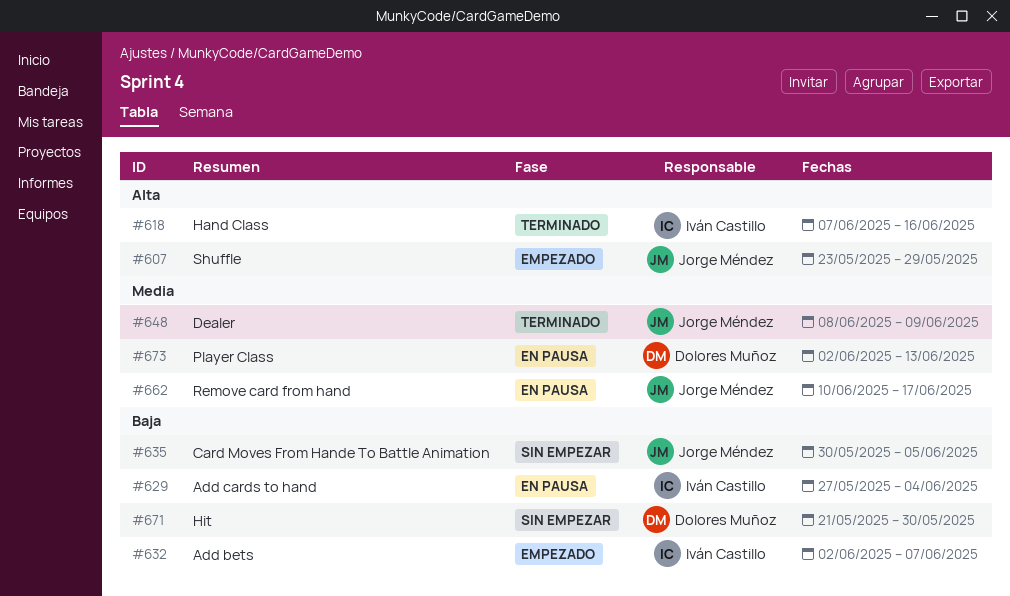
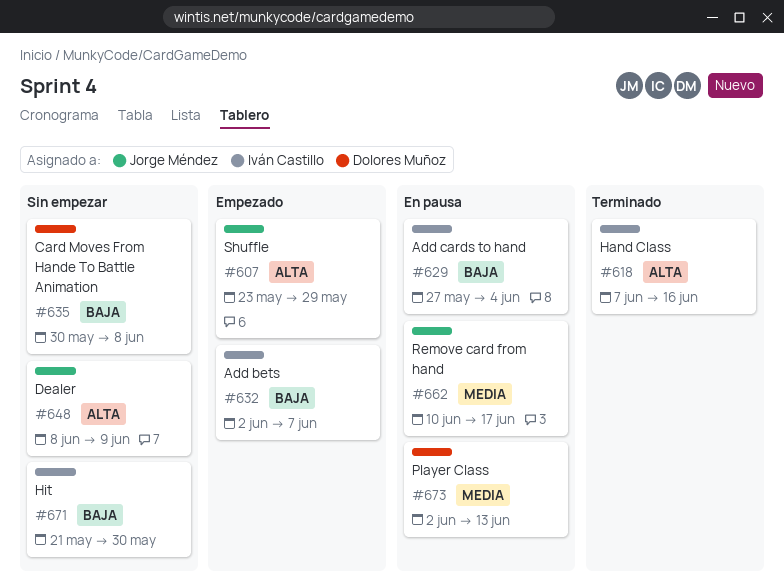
#635, owner: Jorge Méndez -> Dolores Muñoz
#635, due: Jun 5 -> Jun 8
#648, status: Terminado -> Sin empezar
#648, priority: Media -> Alta
#671, owner: Dolores Muñoz -> Iván Castillo

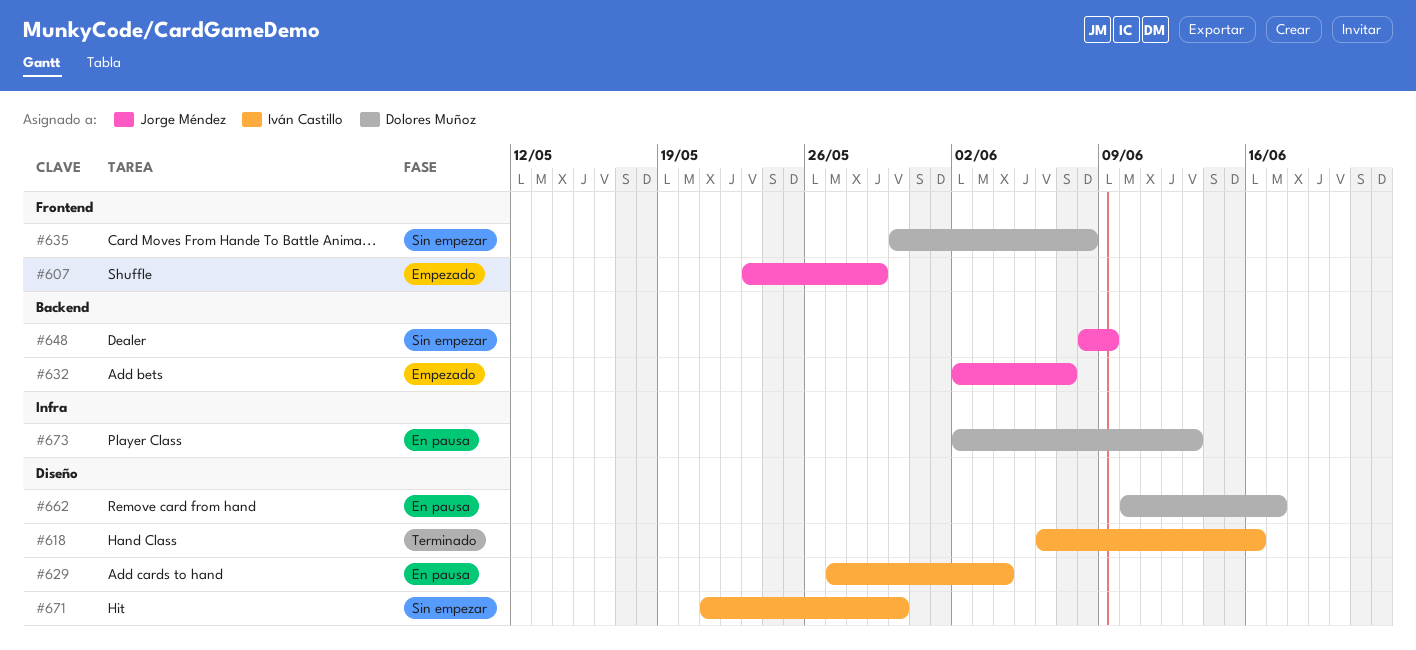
#618, start: Jun 7 -> Jun 6
#632, owner: Iván Castillo -> Jorge Méndez
#662, owner: Jorge Méndez -> Dolores Muñoz

